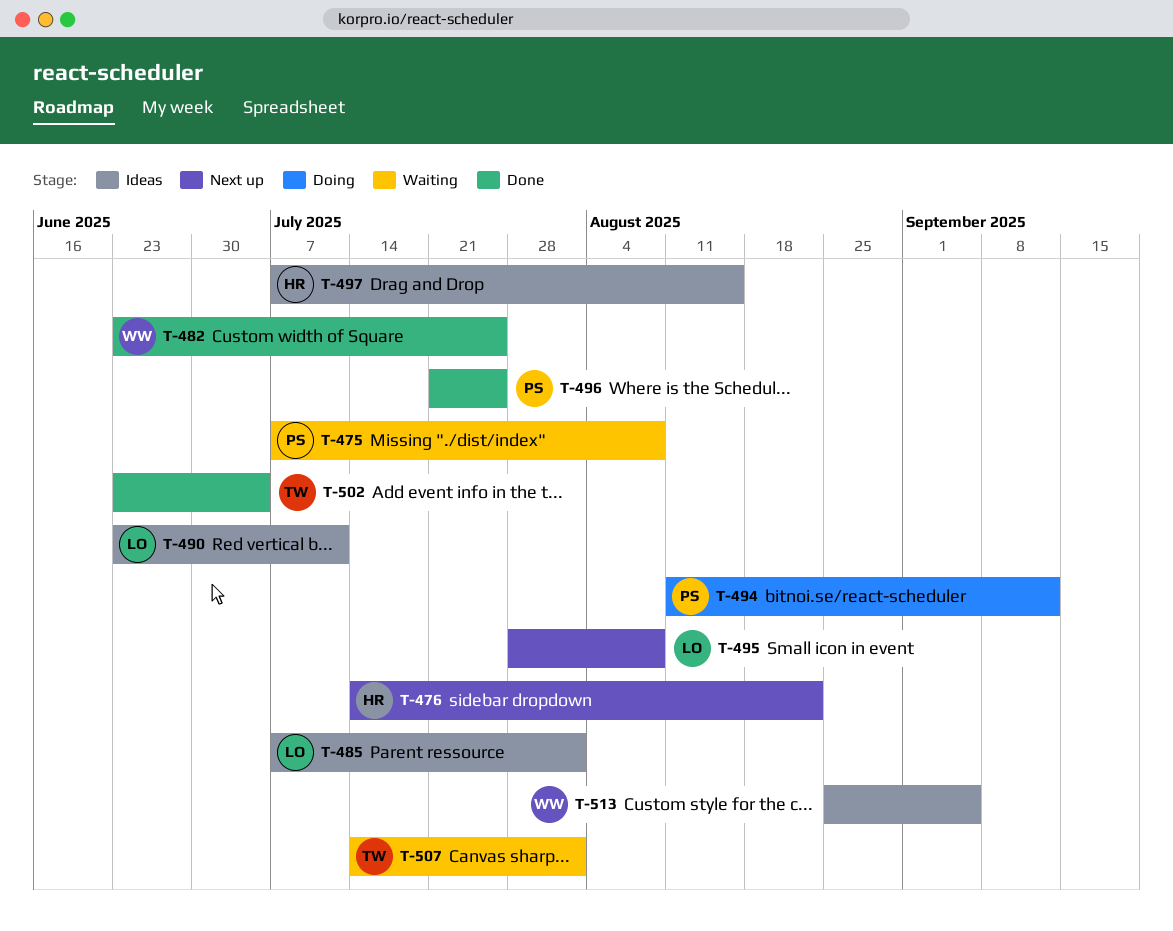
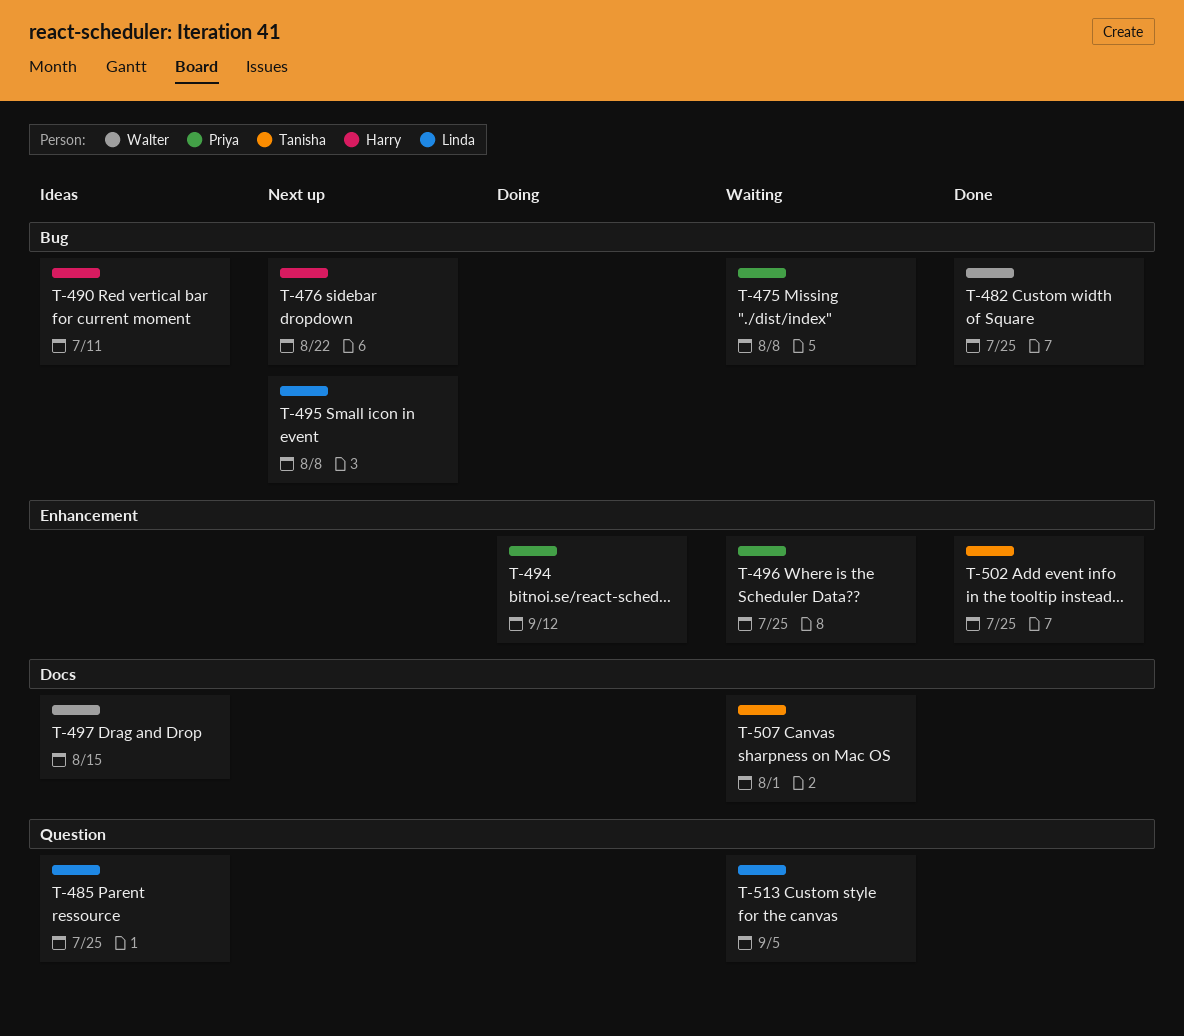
T-485, due: Aug 1 -> Jul 25
T-490, owner: Linda -> Harry
T-496, status: Done -> Waiting
T-497, owner: Harry -> Walter
T-502, due: Jul 4 -> Jul 25
T-513, status: Ideas -> Waiting
T-513, owner: Walter -> Linda

